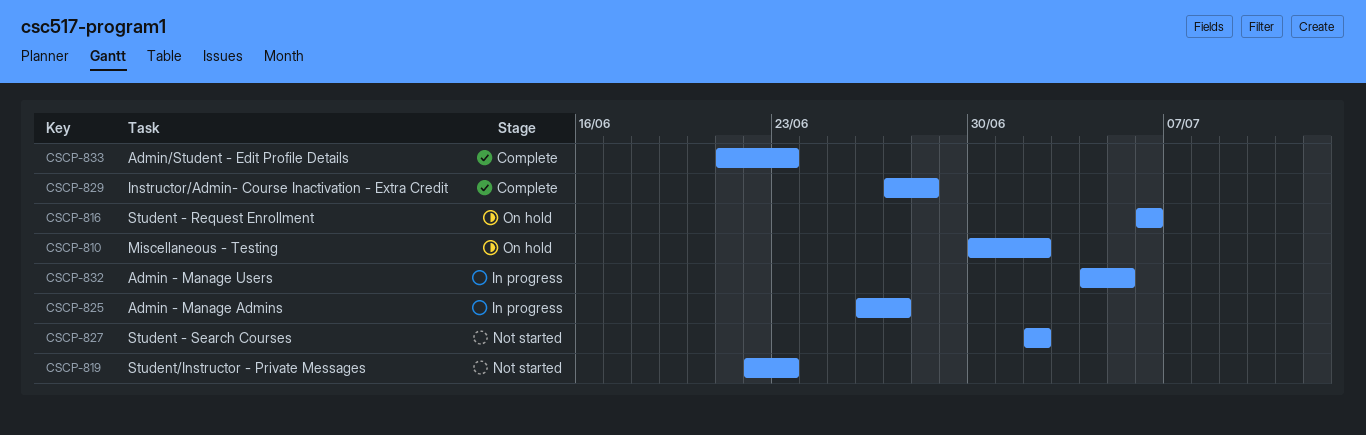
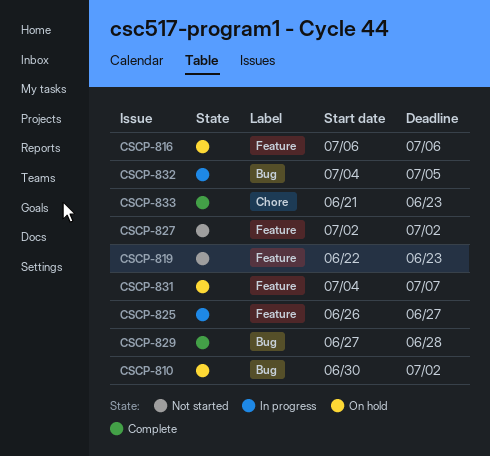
CSCP-831: none -> present

